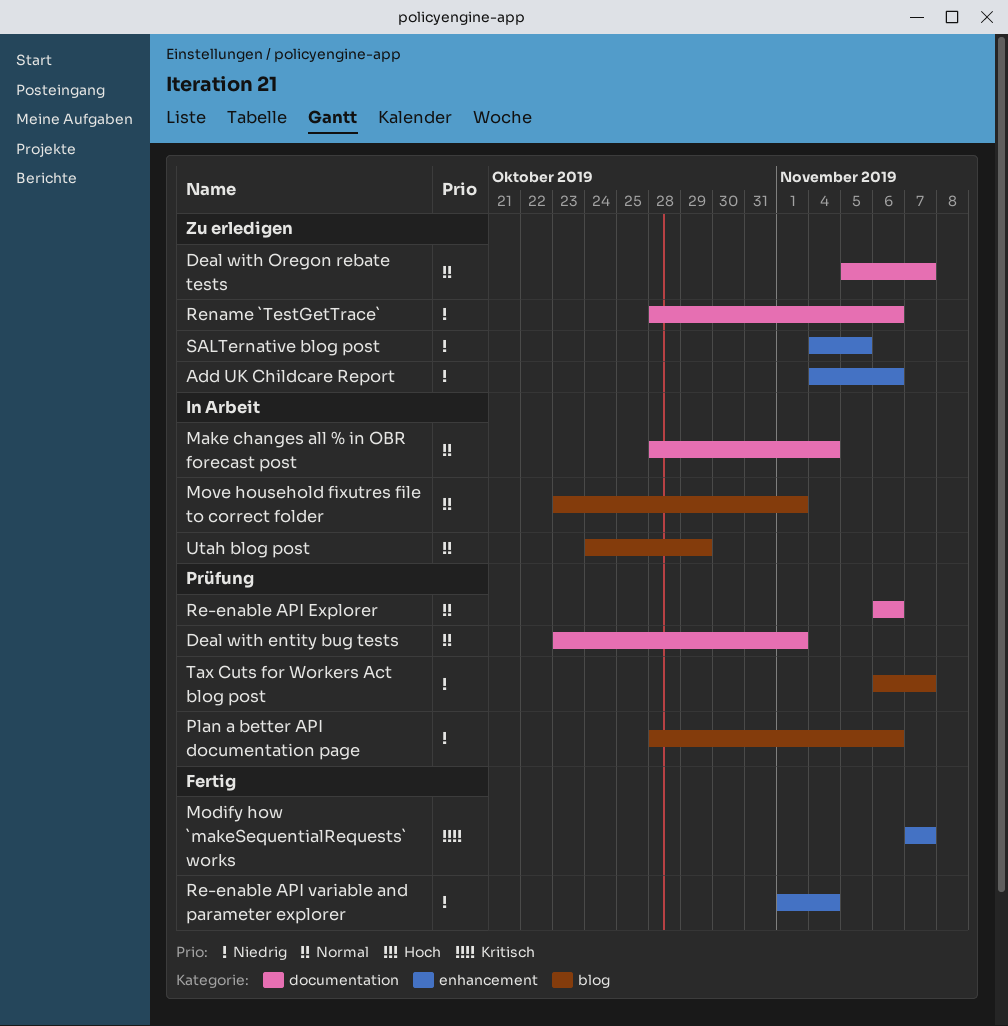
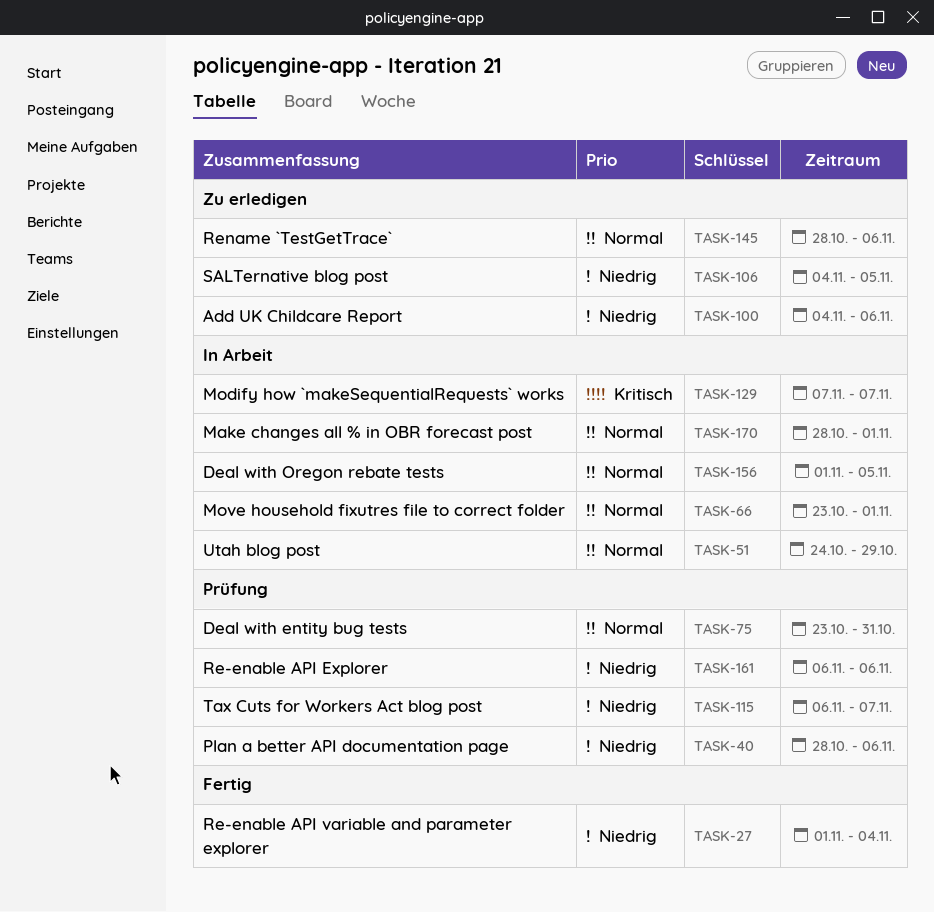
Deal with entity bug tests, due: Nov 1 -> Oct 31
Deal with Oregon rebate tests, status: Zu erledigen -> In Arbeit
Deal with Oregon rebate tests, start: Nov 5 -> Nov 1
Deal with Oregon rebate tests, due: Nov 7 -> Nov 5
Make changes all % in OBR forecast post, due: Nov 4 -> Nov 1
Modify how `makeSequentialRequests` works, status: Fertig -> In Arbeit
Re-enable API Explorer, priority: Normal -> Niedrig
Rename `TestGetTrace`, priority: Niedrig -> Normal

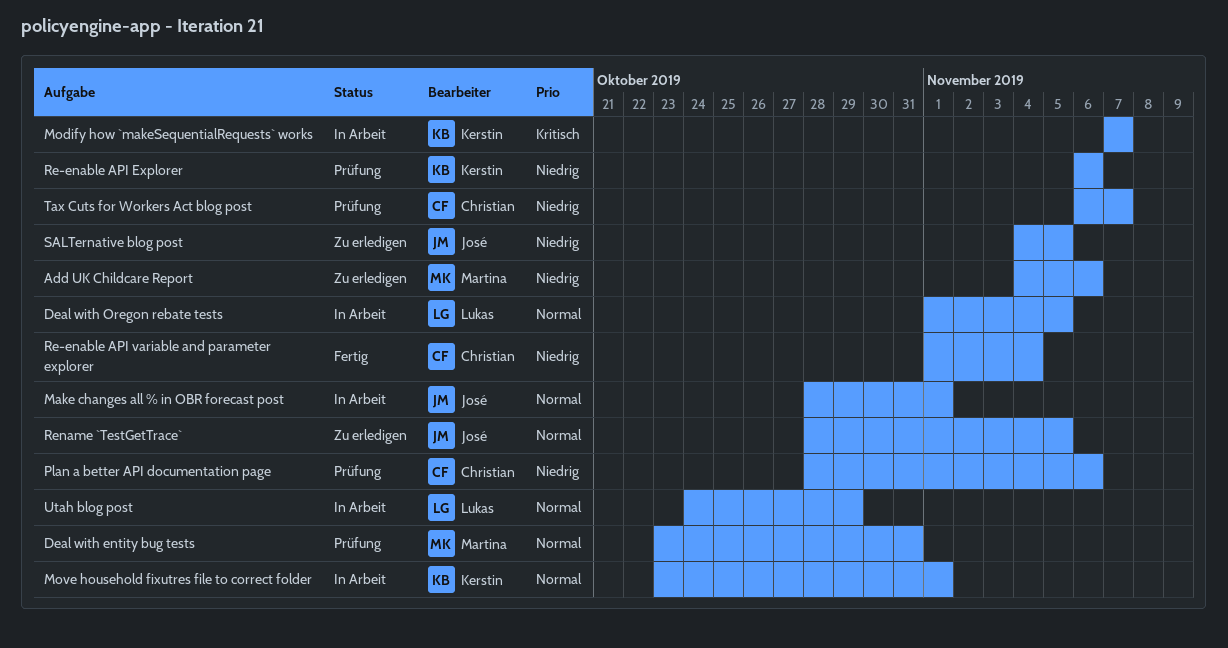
Rename `TestGetTrace`, due: Nov 6 -> Nov 5

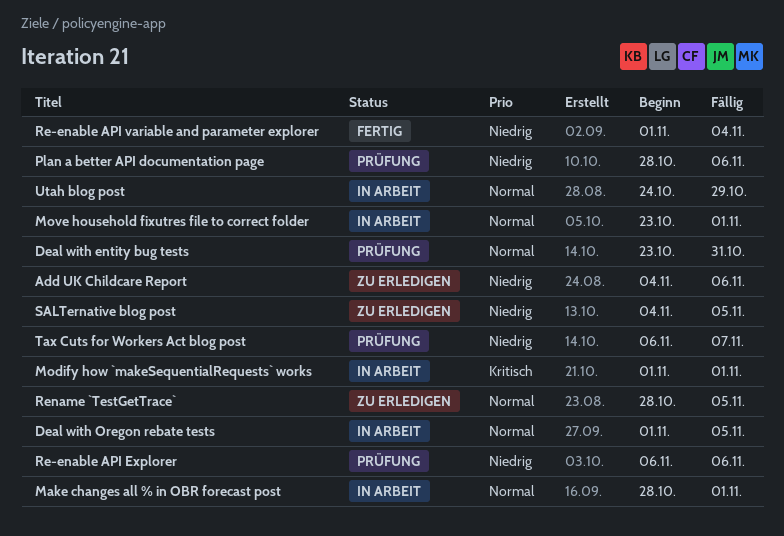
Modify how `makeSequentialRequests` works, start: Nov 7 -> Nov 1
Modify how `makeSequentialRequests` works, due: Nov 7 -> Nov 1

